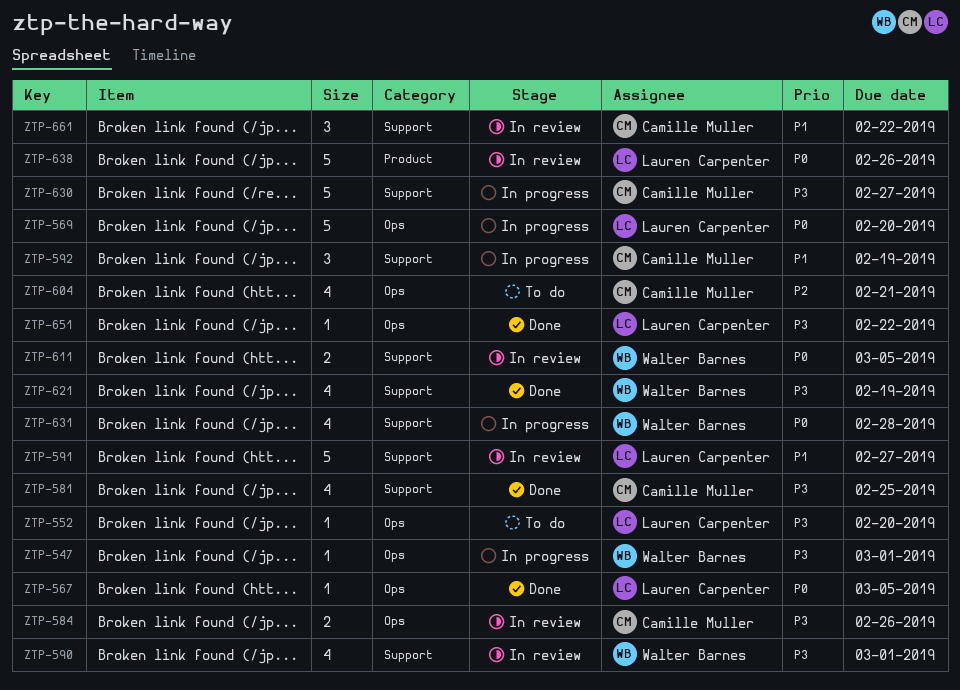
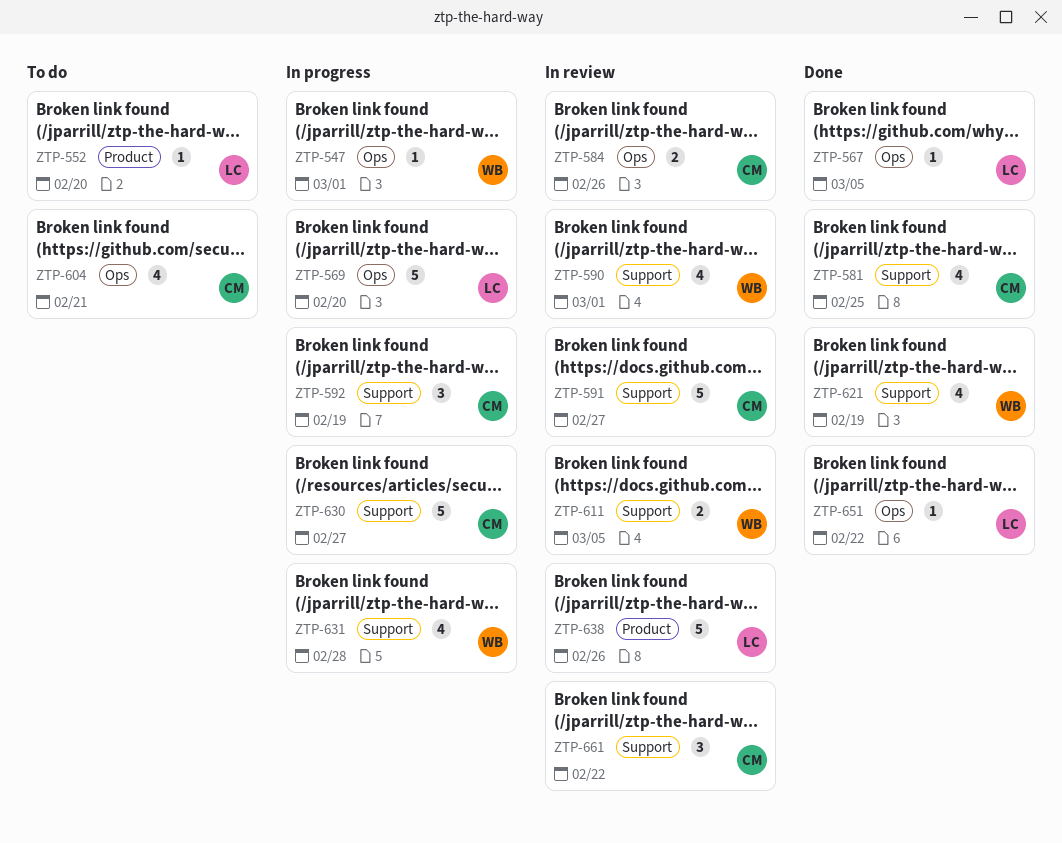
ZTP-552, label: Ops -> Product
ZTP-591, owner: Lauren Carpenter -> Camille Muller

